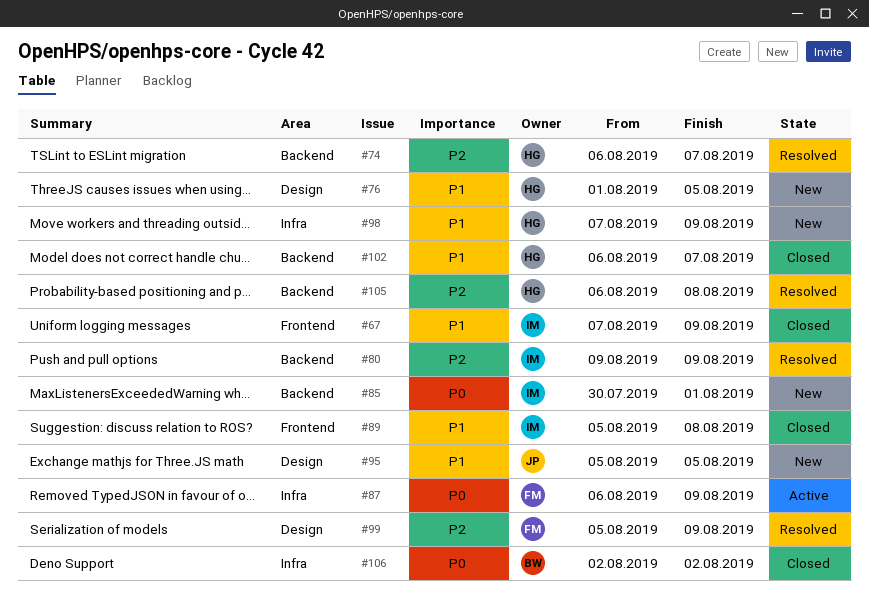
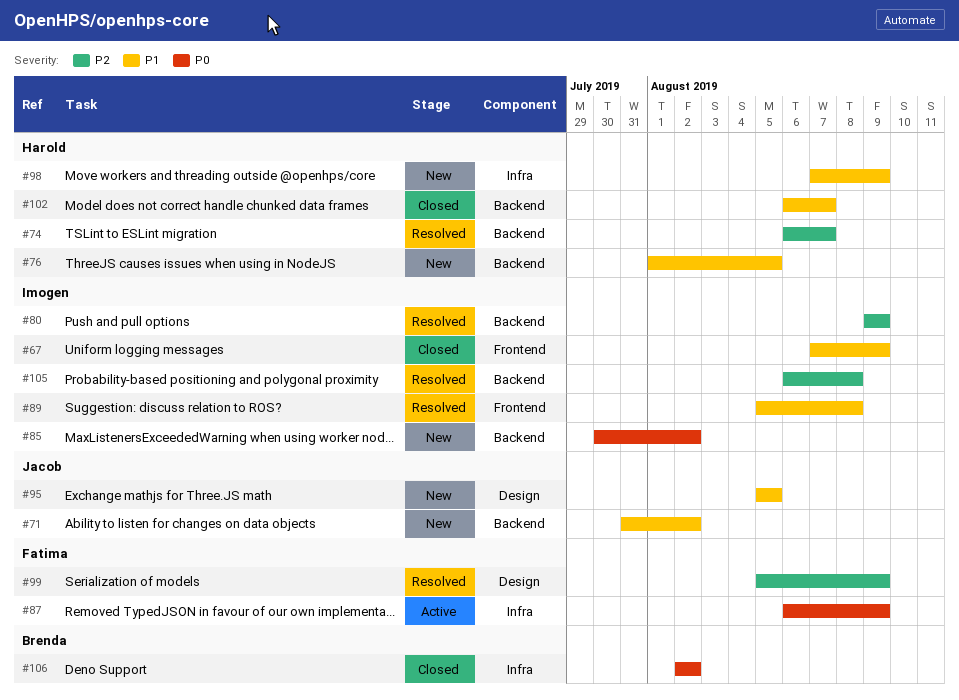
#71: none -> present
#76, label: Design -> Backend
#85, due: Aug 1 -> Aug 2
#89, status: Closed -> Resolved
#105, owner: Harold -> Imogen

